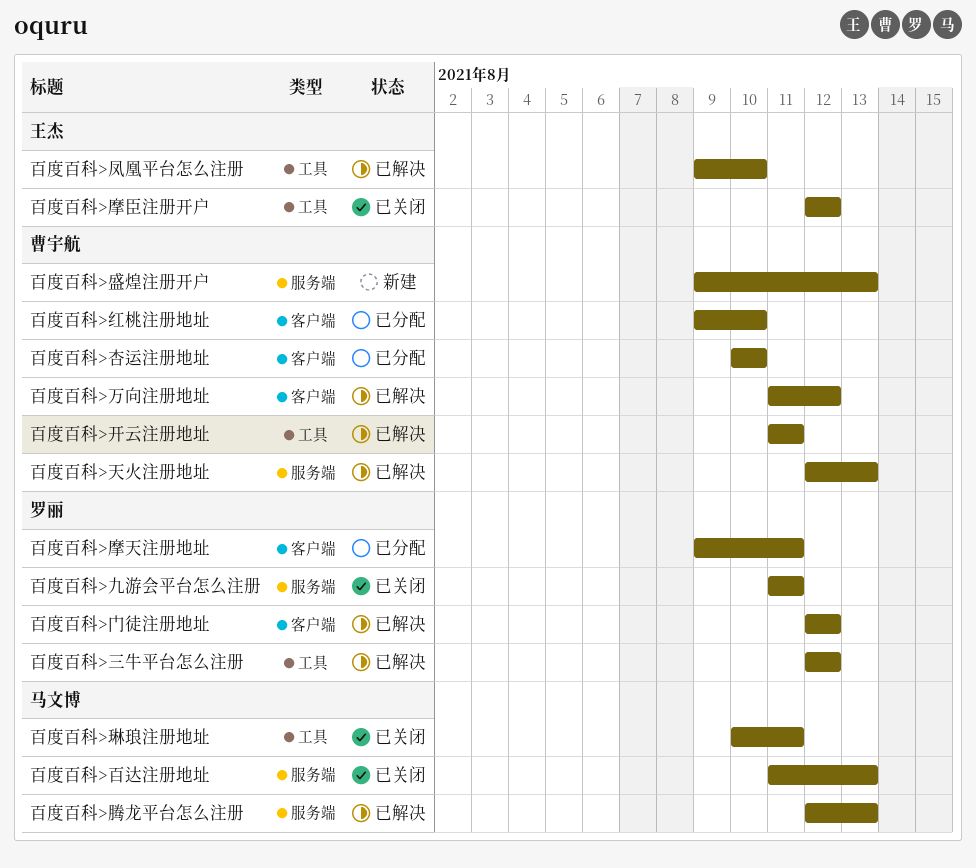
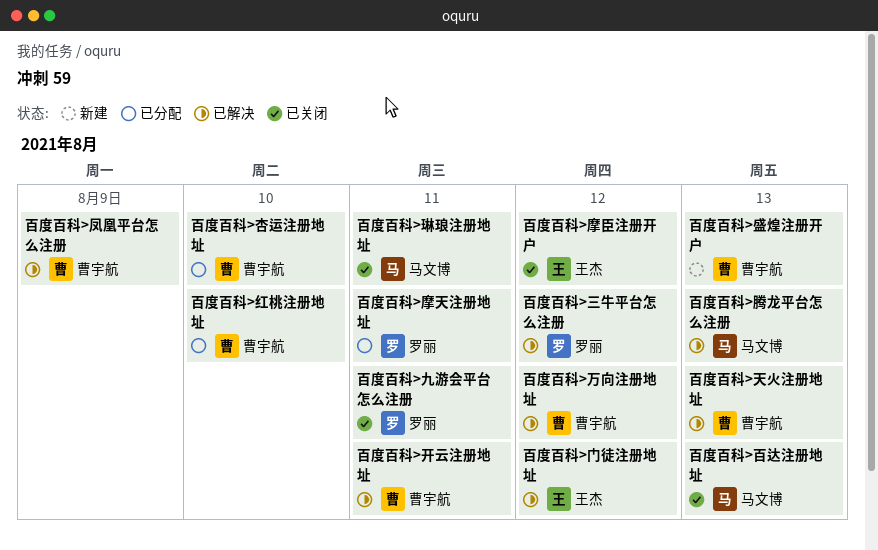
百度百科>凤凰平台怎么注册, owner: 王杰 -> 曹宇航
百度百科>凤凰平台怎么注册, due: Aug 10 -> Aug 9
百度百科>门徒注册地址, owner: 罗丽 -> 王杰

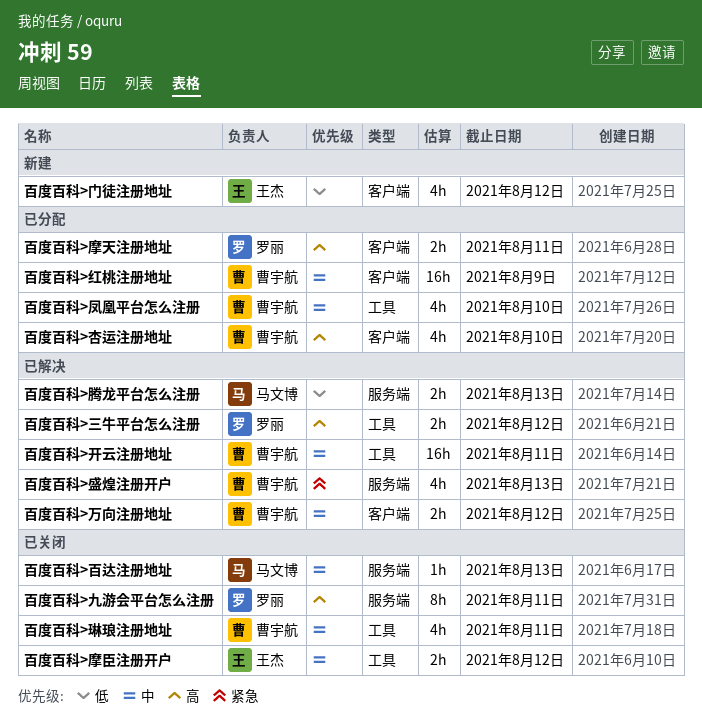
百度百科>凤凰平台怎么注册, status: 已解决 -> 已分配
百度百科>凤凰平台怎么注册, due: Aug 9 -> Aug 10
百度百科>天火注册地址: present -> none
百度百科>琳琅注册地址, owner: 马文博 -> 曹宇航
百度百科>盛煌注册开户, status: 新建 -> 已解决
百度百科>红桃注册地址, due: Aug 10 -> Aug 9
百度百科>门徒注册地址, status: 已解决 -> 新建

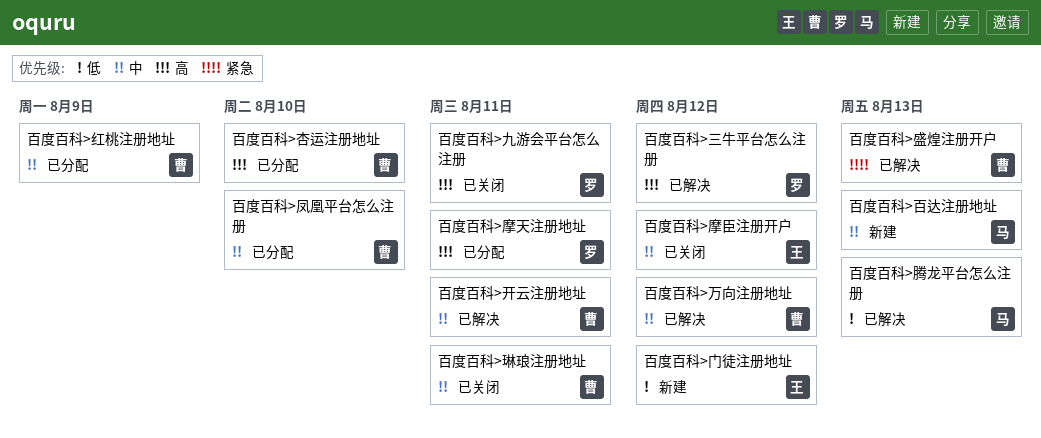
百度百科>百达注册地址, status: 已关闭 -> 新建

